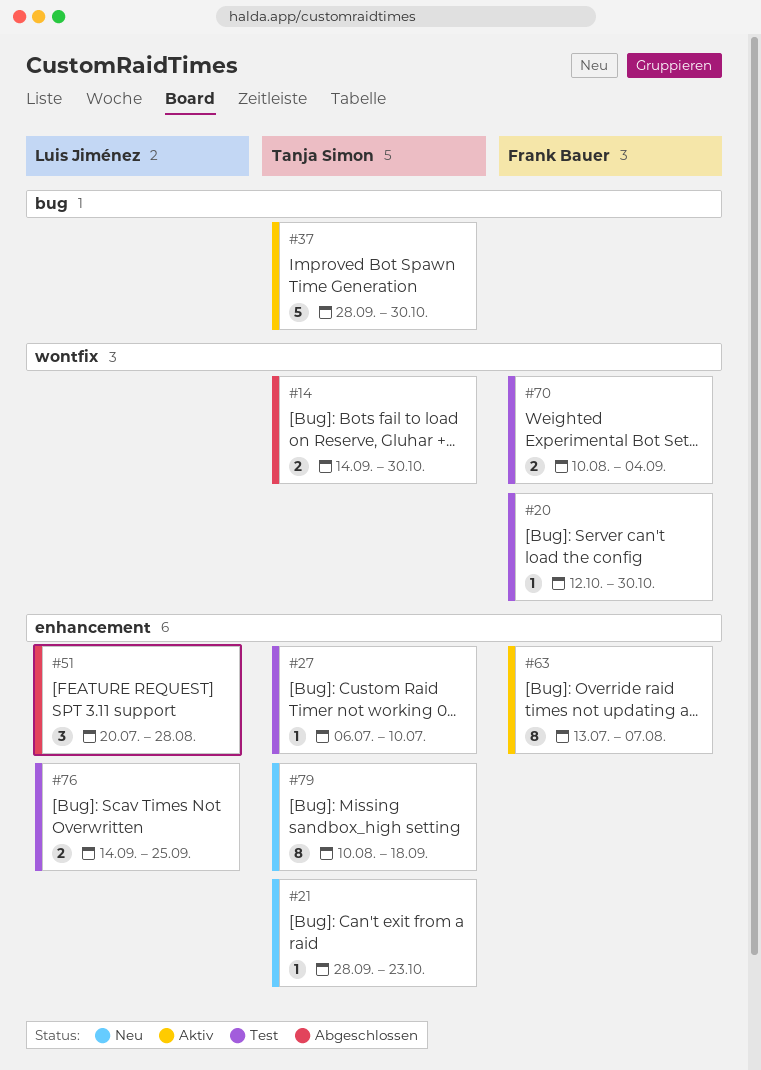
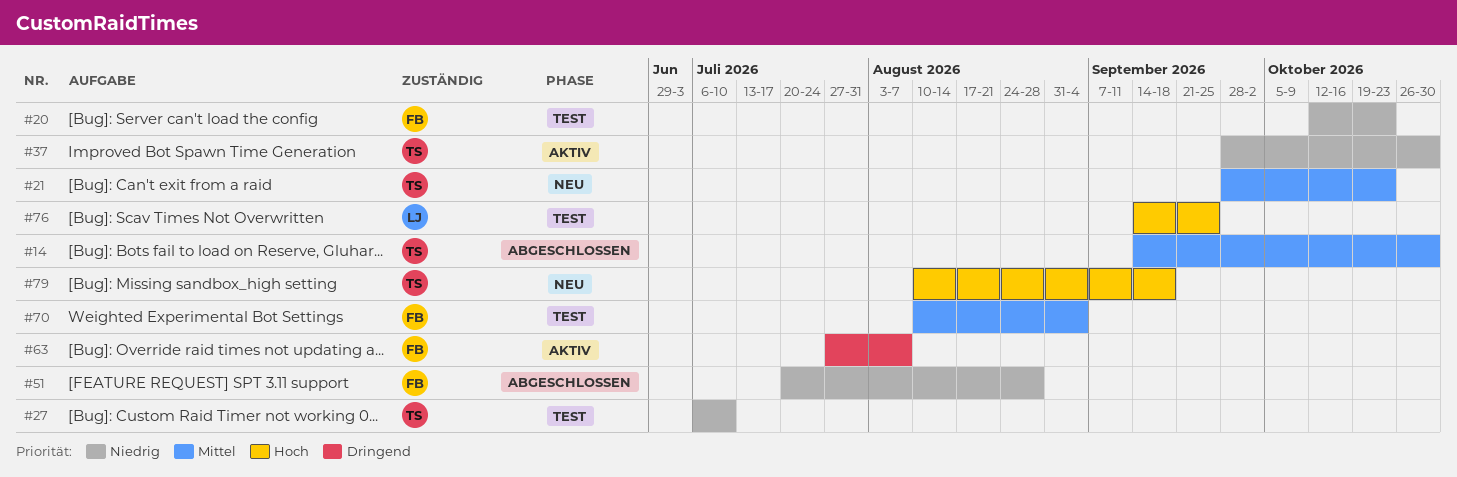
#20, due: Oct 30 -> Oct 23
#51, owner: Luis Jiménez -> Frank Bauer
#63, start: Jul 13 -> Jul 27

